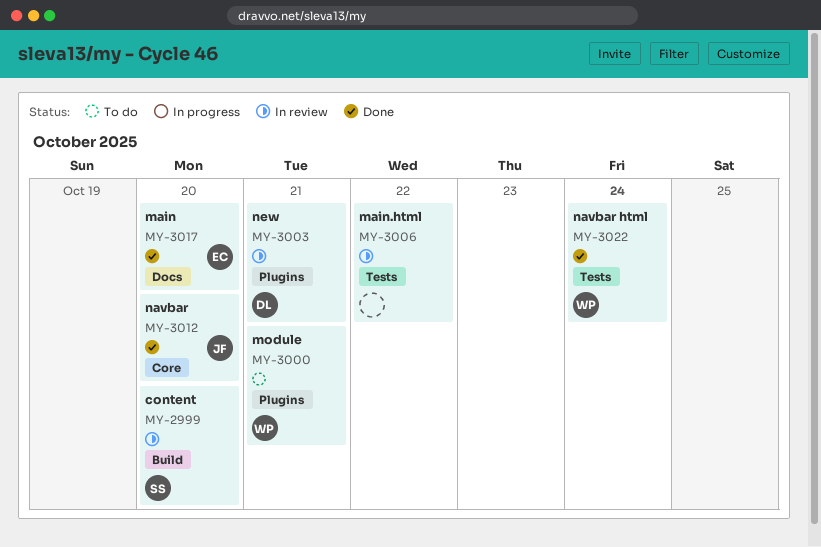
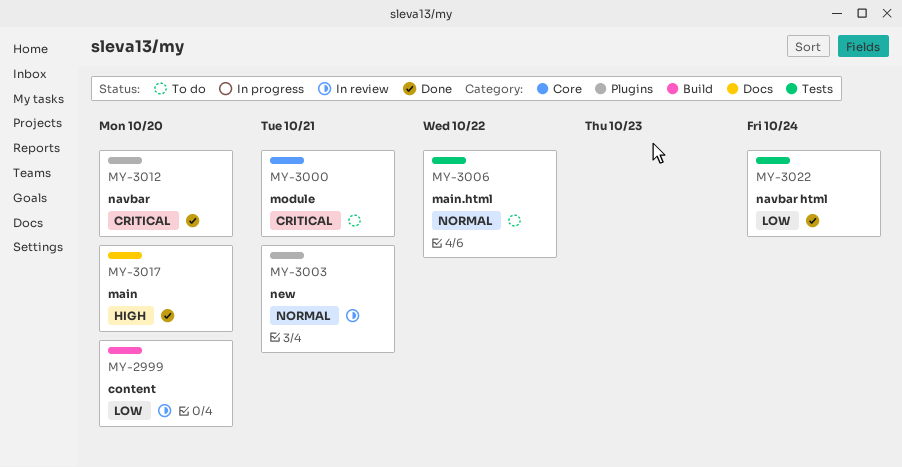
MY-3000, label: Plugins -> Core
MY-3006, status: In review -> To do
MY-3012, label: Core -> Plugins

